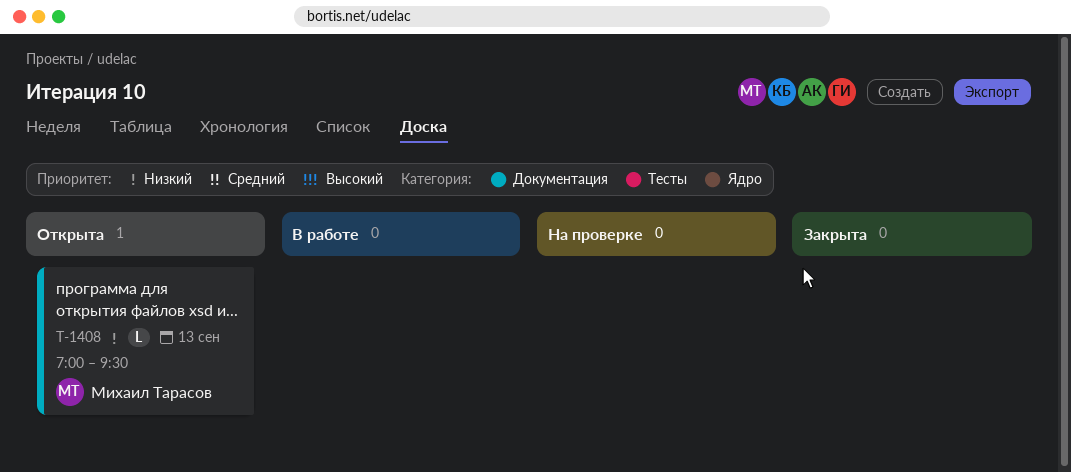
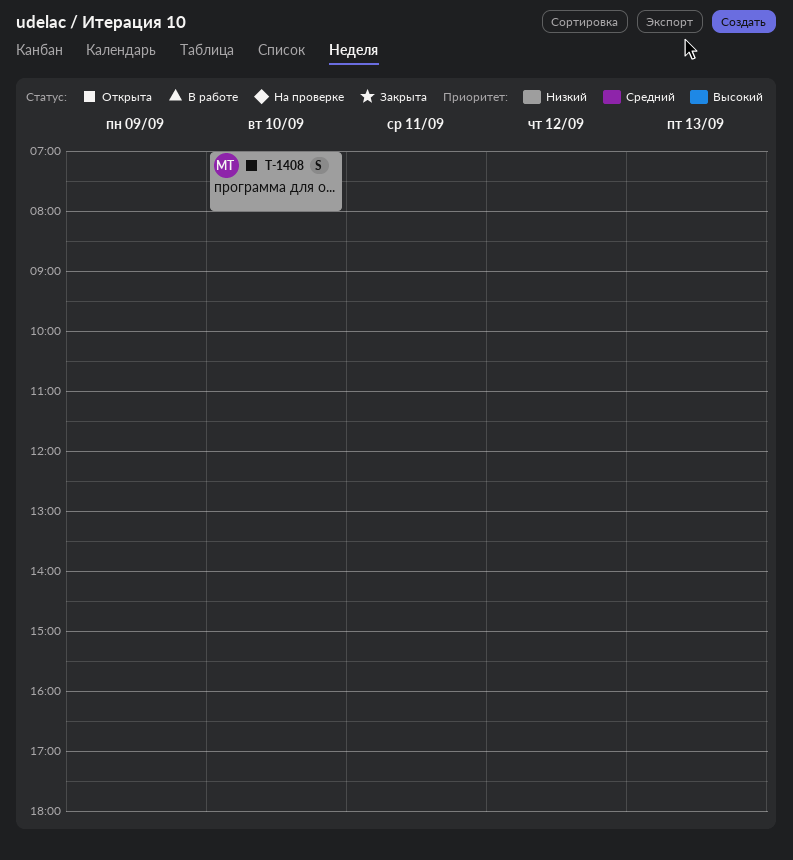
T-1408, estimate: L -> S
T-1408, day: Sep 13 -> Sep 10
T-1408, ends: 09:30 -> 08:00

